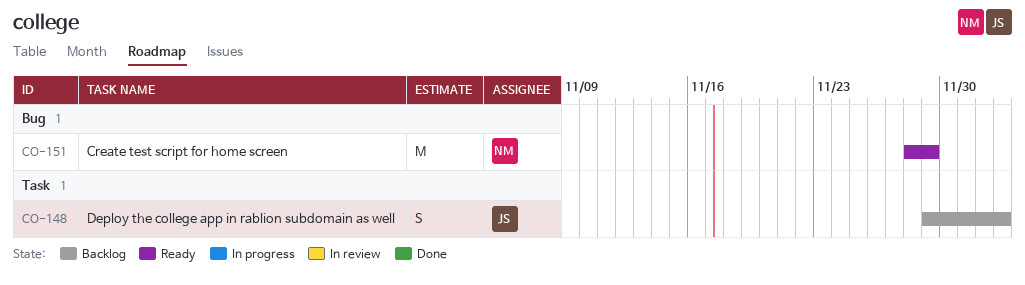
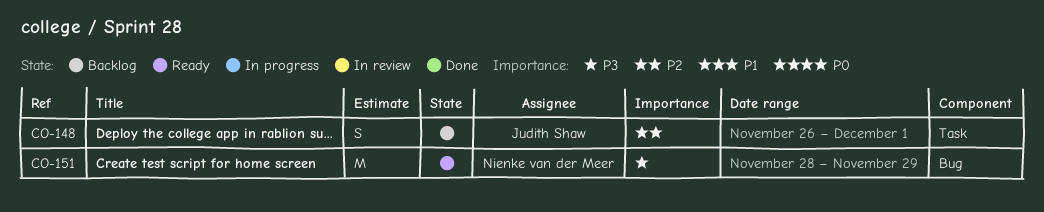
CO-148, start: Nov 29 -> Nov 26
CO-148, due: Dec 3 -> Dec 1

